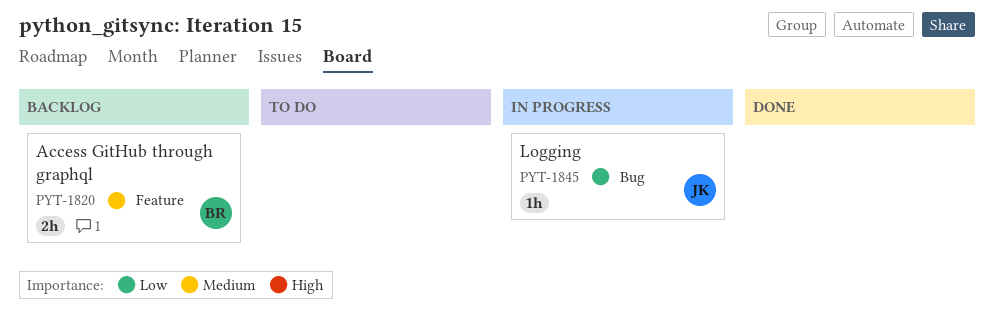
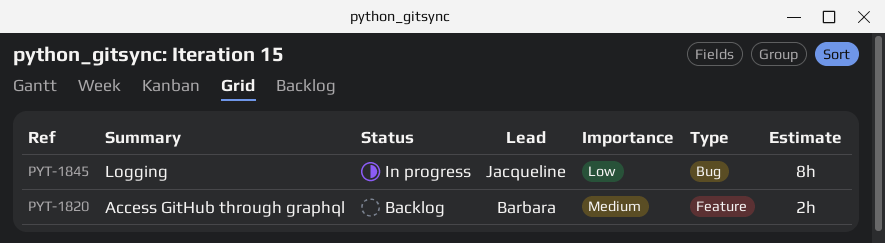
PYT-1845, estimate: 1h -> 8h

